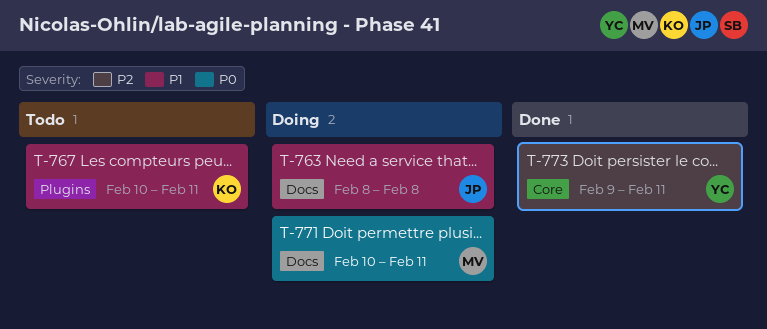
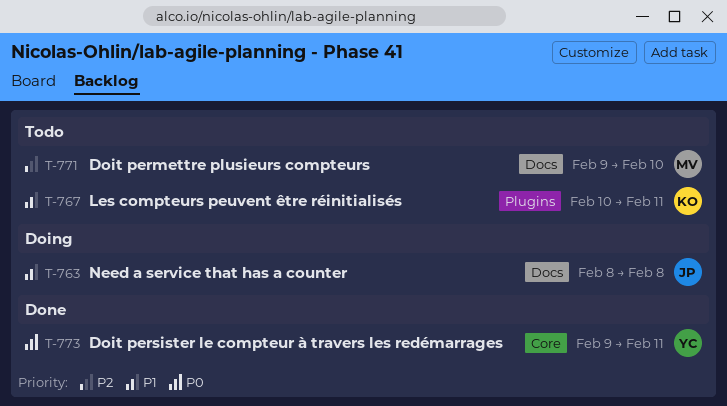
T-771, status: Doing -> Todo
T-771, priority: P0 -> P2
T-771, start: Feb 10 -> Feb 9
T-771, due: Feb 11 -> Feb 10
T-773, priority: P2 -> P0

